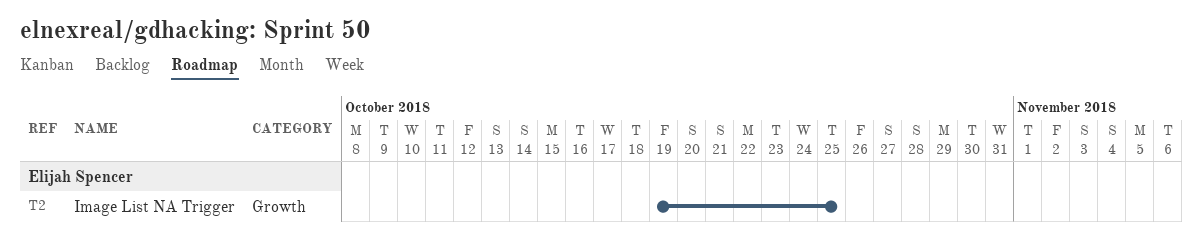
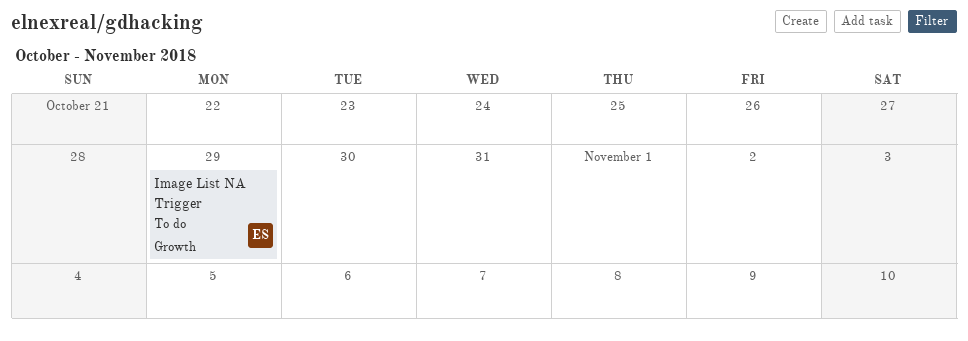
Image List NA Trigger, due: Oct 25 -> Oct 29

